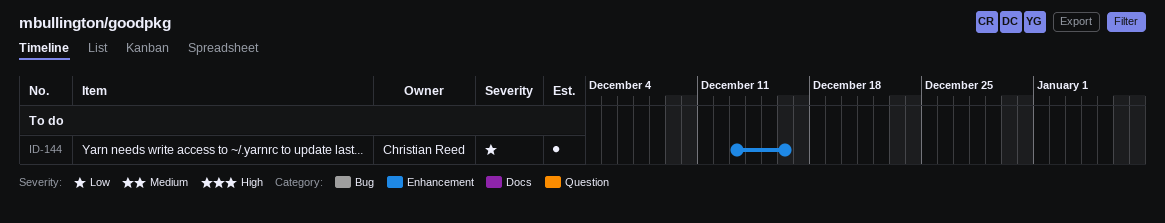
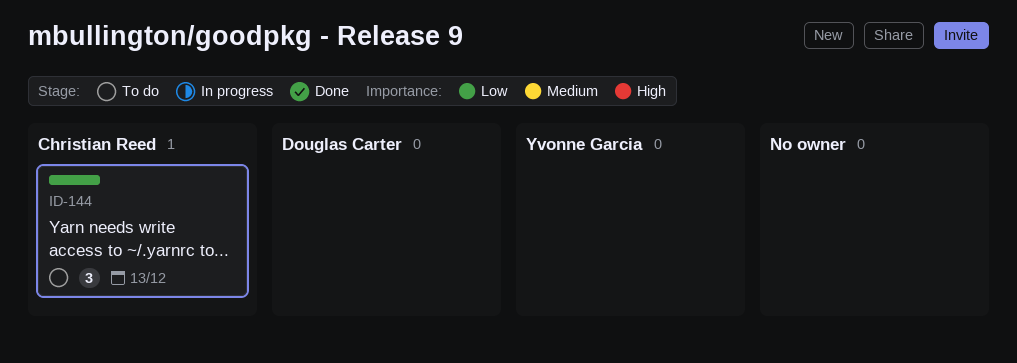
ID-144, estimate: 1 -> 3
ID-144, due: Dec 16 -> Dec 13

